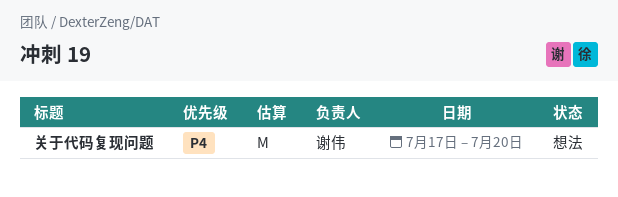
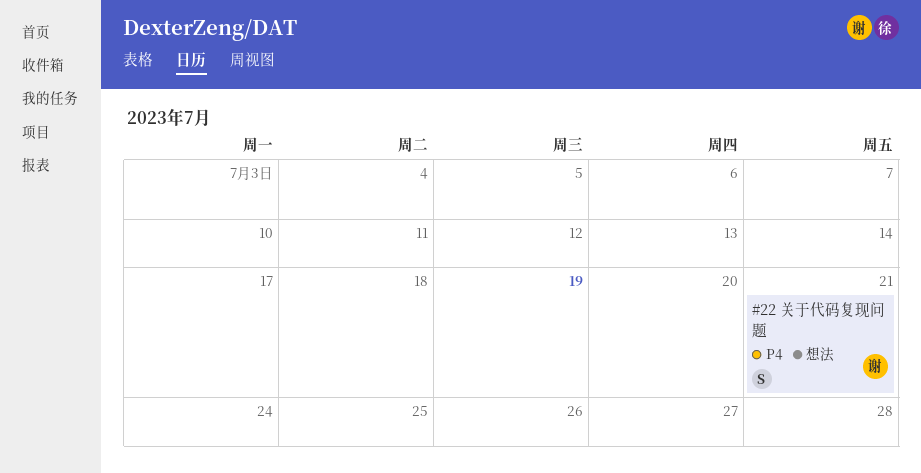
关于代码复现问题, estimate: M -> S
关于代码复现问题, due: Jul 20 -> Jul 21

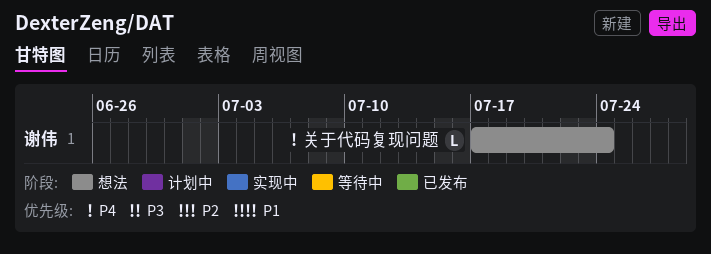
关于代码复现问题, estimate: S -> L
关于代码复现问题, due: Jul 21 -> Jul 24

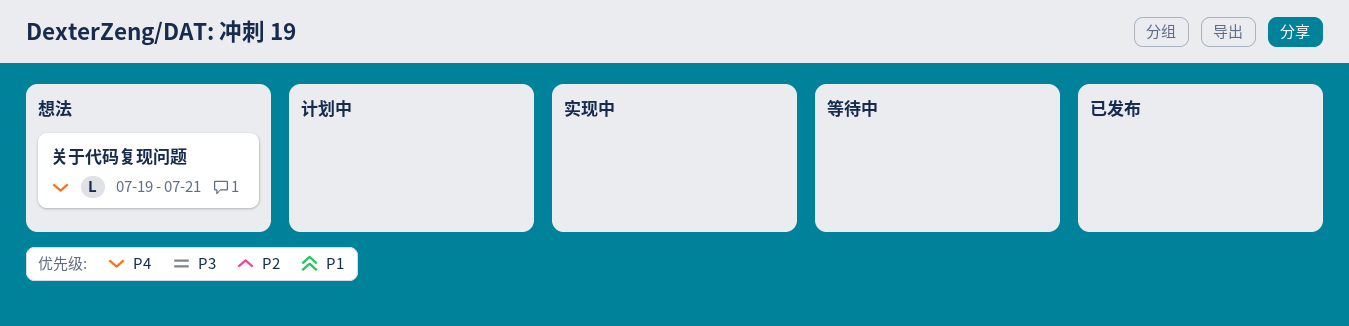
关于代码复现问题, start: Jul 17 -> Jul 19
关于代码复现问题, due: Jul 24 -> Jul 21

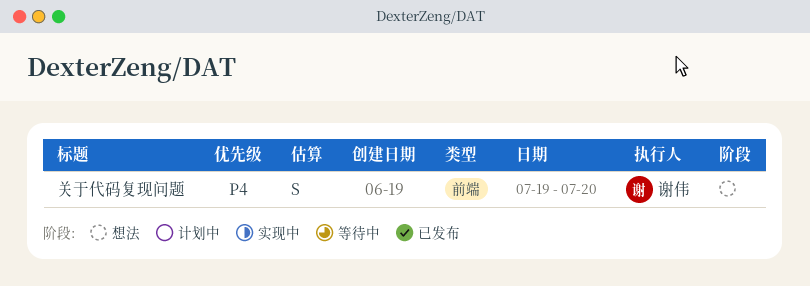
关于代码复现问题, estimate: L -> S
关于代码复现问题, due: Jul 21 -> Jul 20

